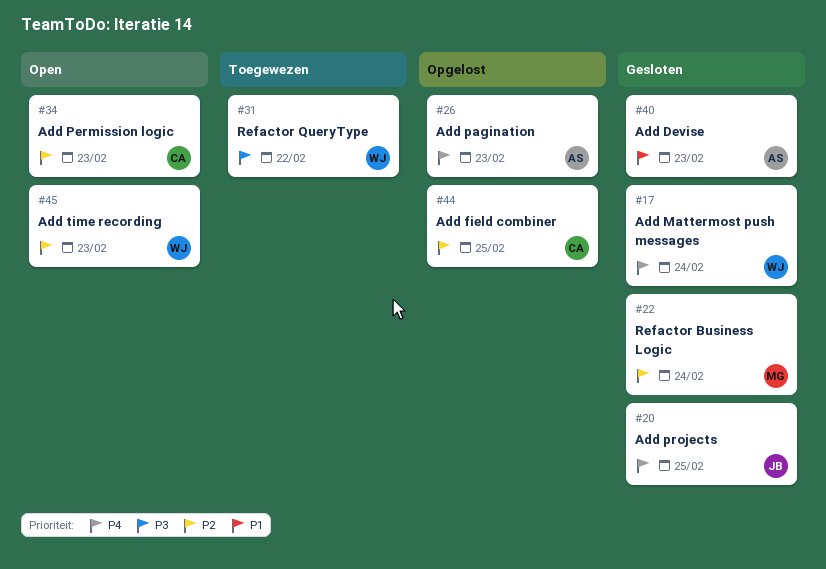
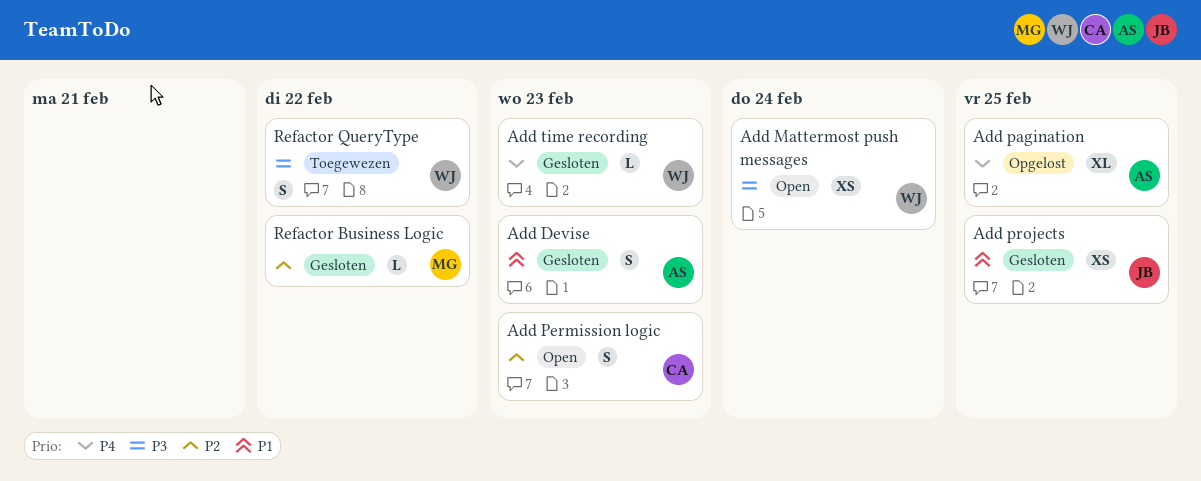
Add field combiner: present -> none
Add Mattermost push messages, status: Gesloten -> Open
Add Mattermost push messages, priority: P4 -> P3
Add pagination, due: Feb 23 -> Feb 25
Add projects, priority: P4 -> P1
Add time recording, status: Open -> Gesloten
Add time recording, priority: P2 -> P4
Refactor Business Logic, due: Feb 24 -> Feb 22

